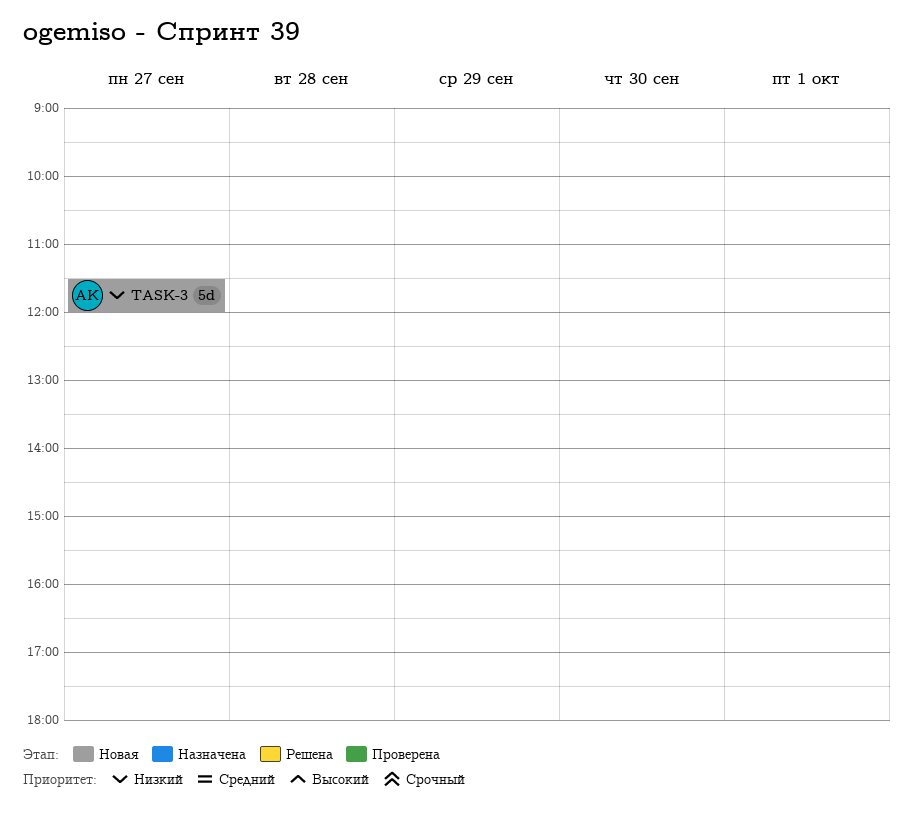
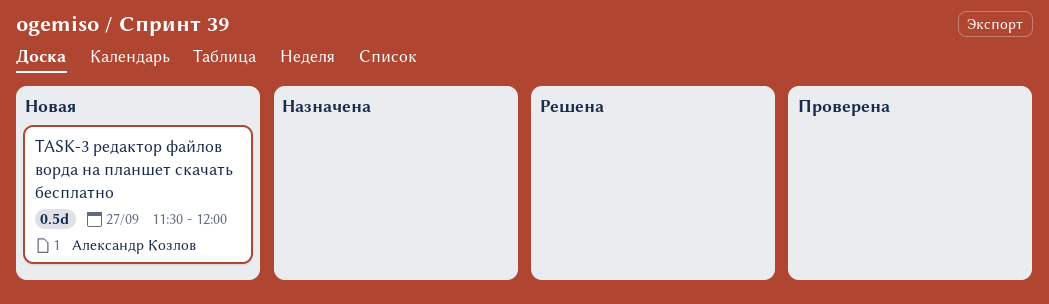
TASK-3, estimate: 5d -> 0.5d

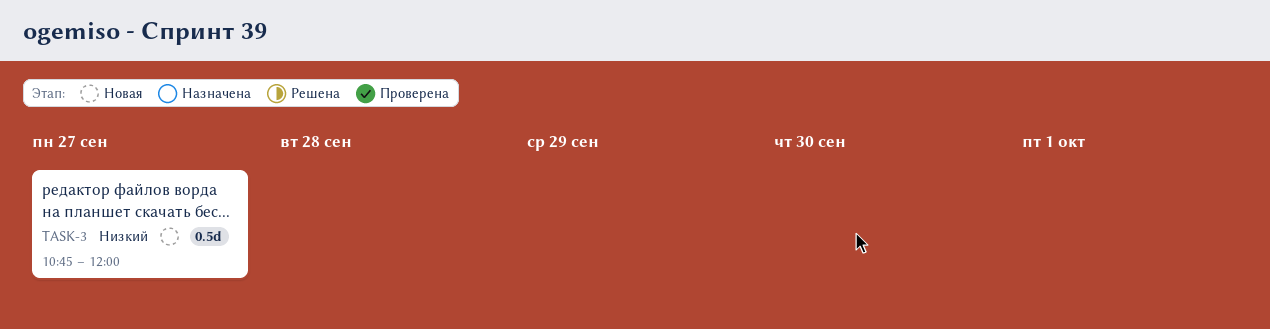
TASK-3, begins: 11:30 -> 10:45

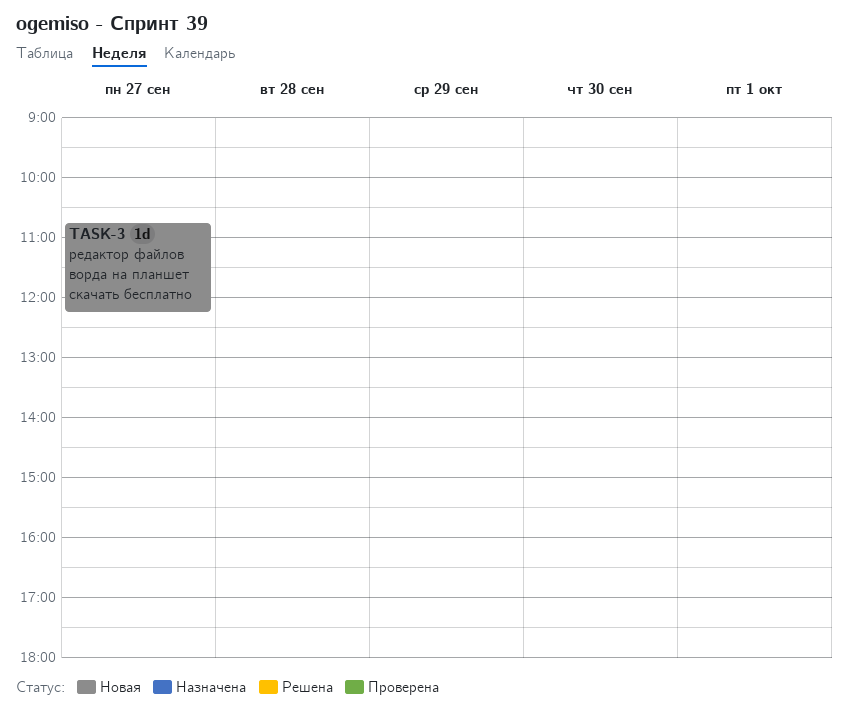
TASK-3, estimate: 0.5d -> 1d
TASK-3, ends: 12:00 -> 12:15

